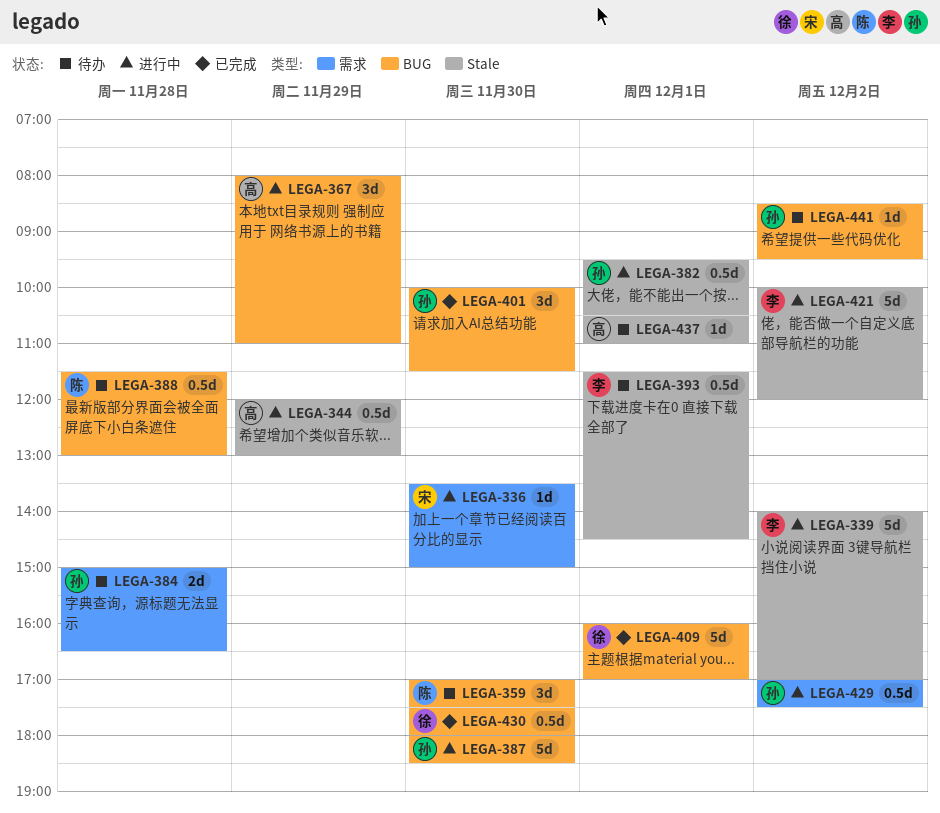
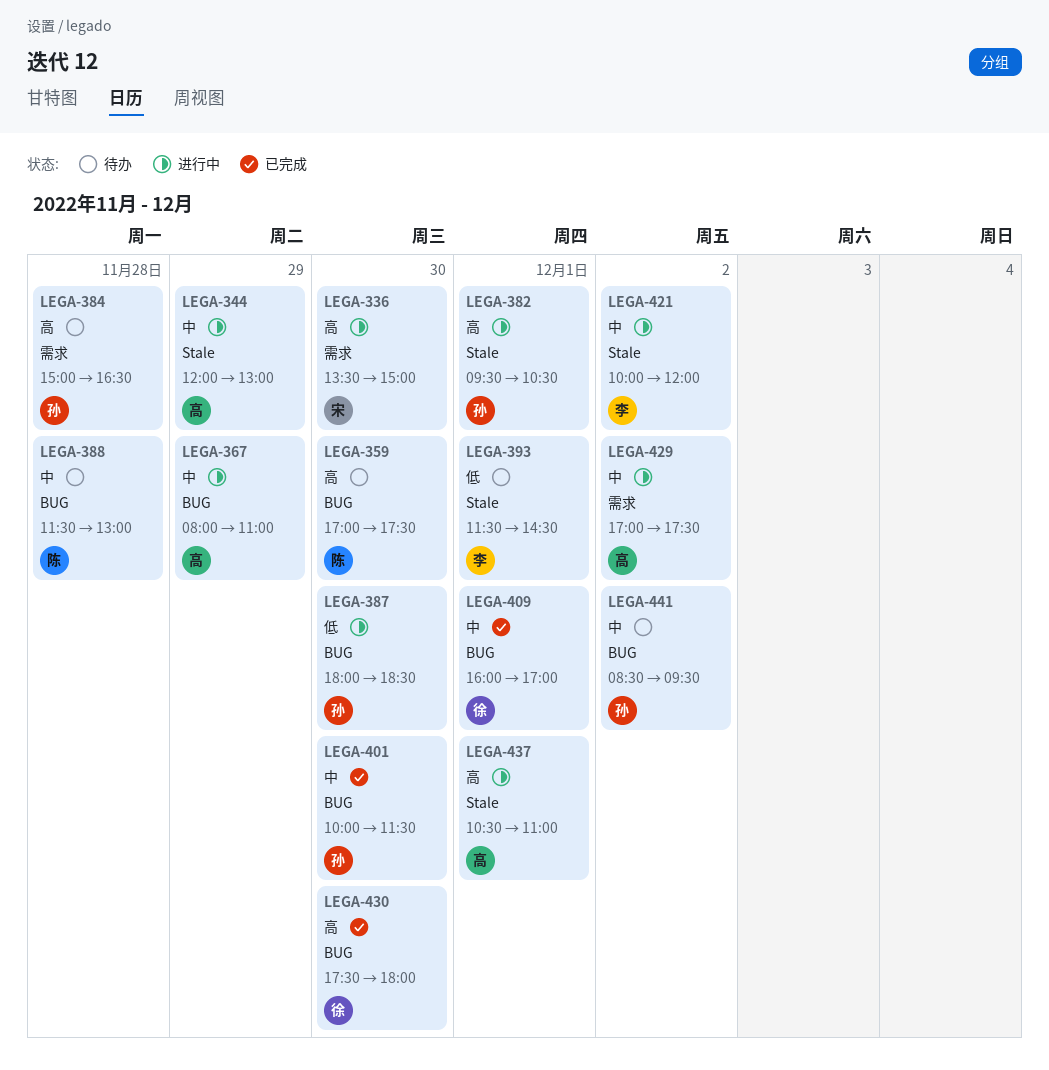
LEGA-339: present -> none
LEGA-429, owner: 孙 -> 高
LEGA-437, status: 待办 -> 进行中

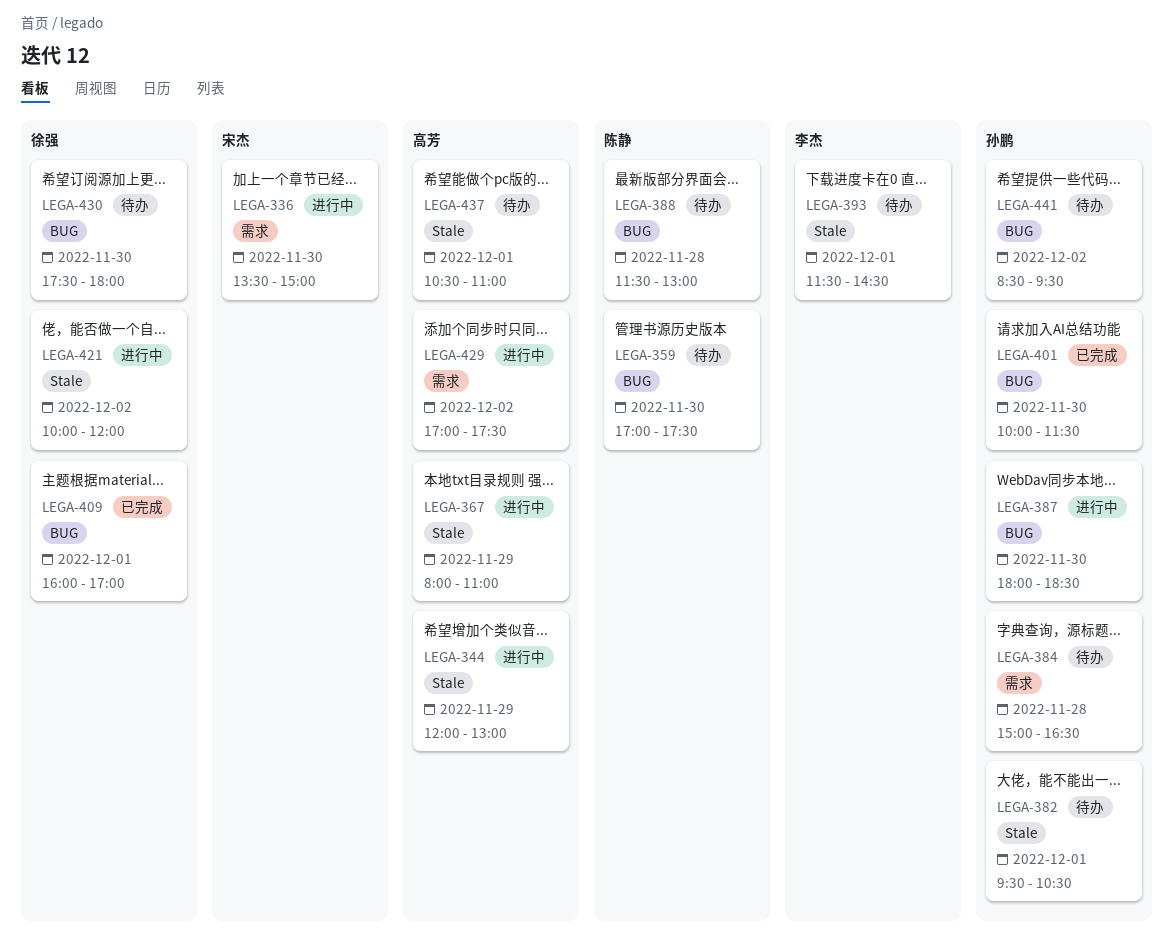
LEGA-367, label: BUG -> Stale
LEGA-382, status: 进行中 -> 待办
LEGA-421, owner: 李杰 -> 徐强
LEGA-430, status: 已完成 -> 待办
LEGA-437, status: 进行中 -> 待办

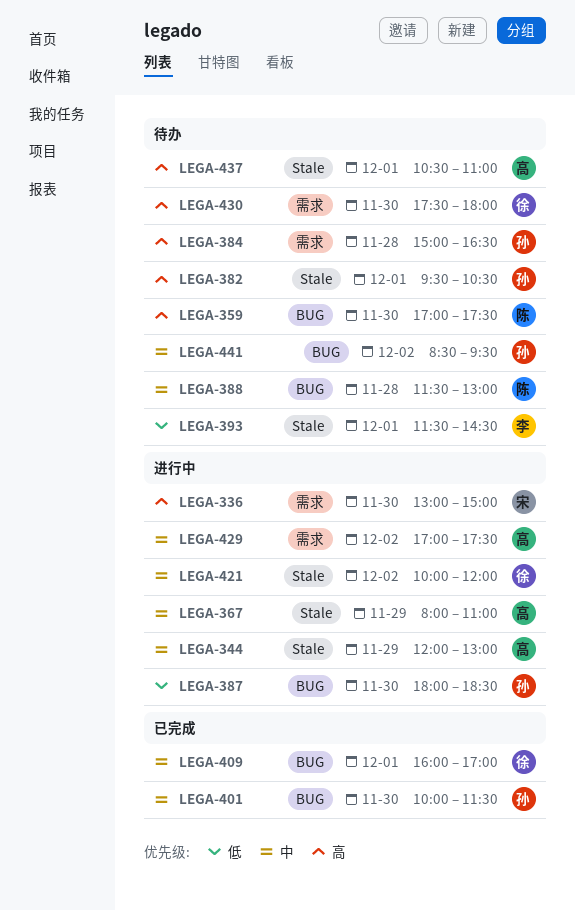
LEGA-336, begins: 13:30 -> 13:00
LEGA-430, label: BUG -> 需求

